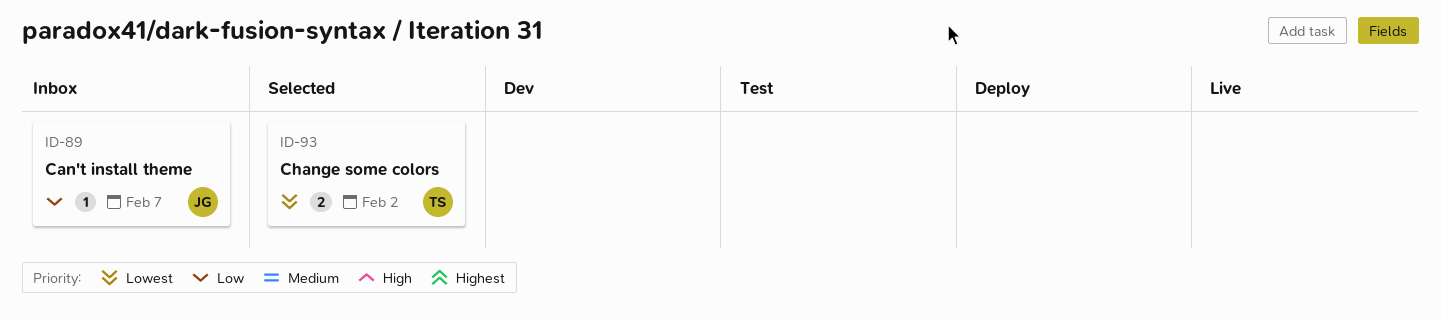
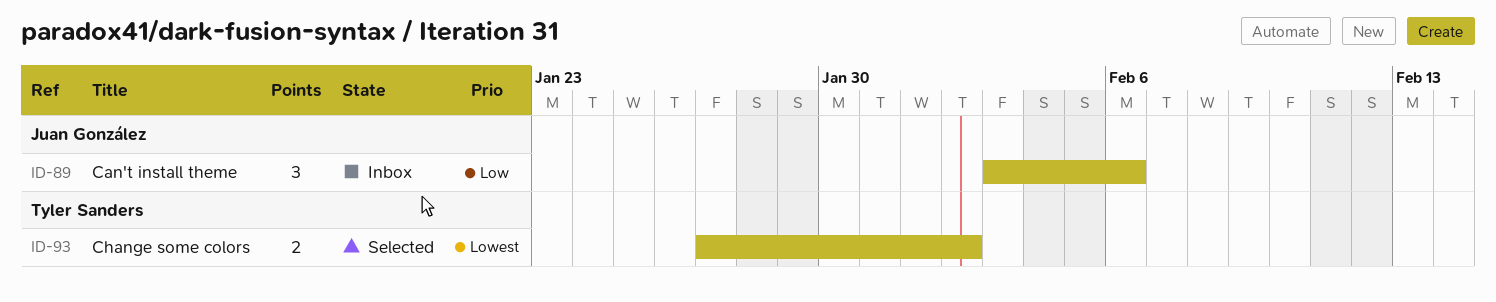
ID-89, estimate: 1 -> 3
ID-89, due: Feb 7 -> Feb 6

